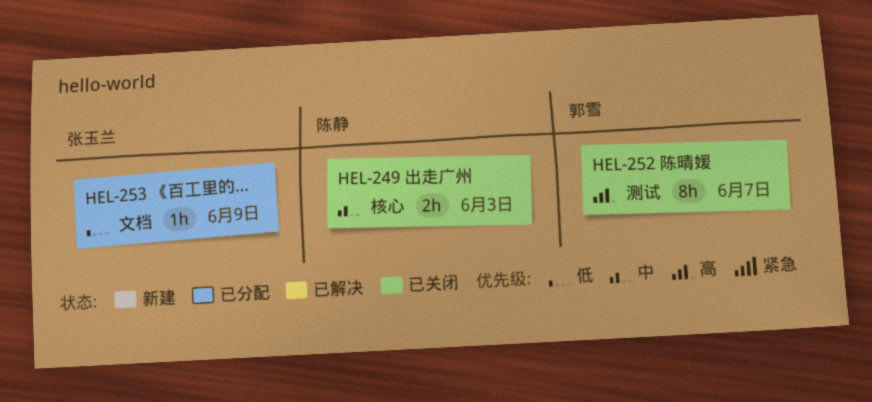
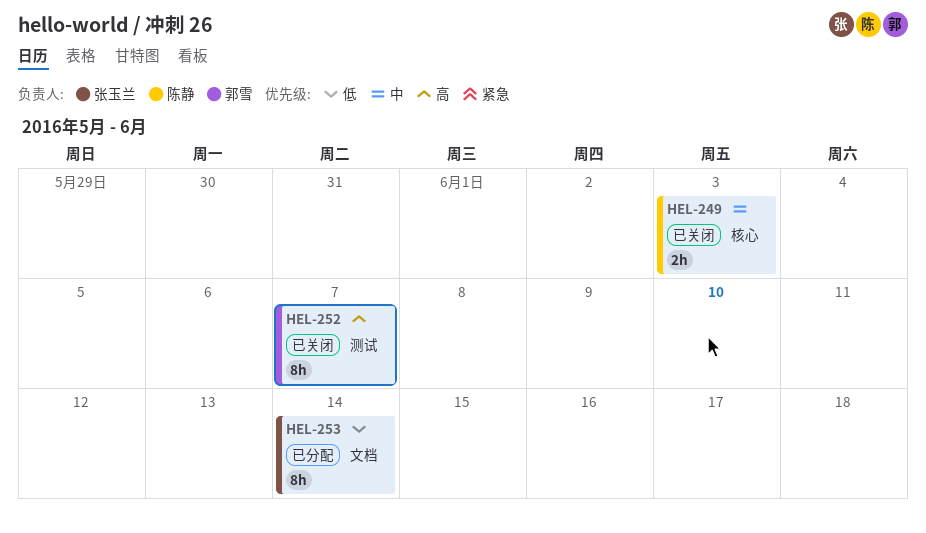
HEL-253, estimate: 1h -> 8h
HEL-253, due: Jun 9 -> Jun 14

